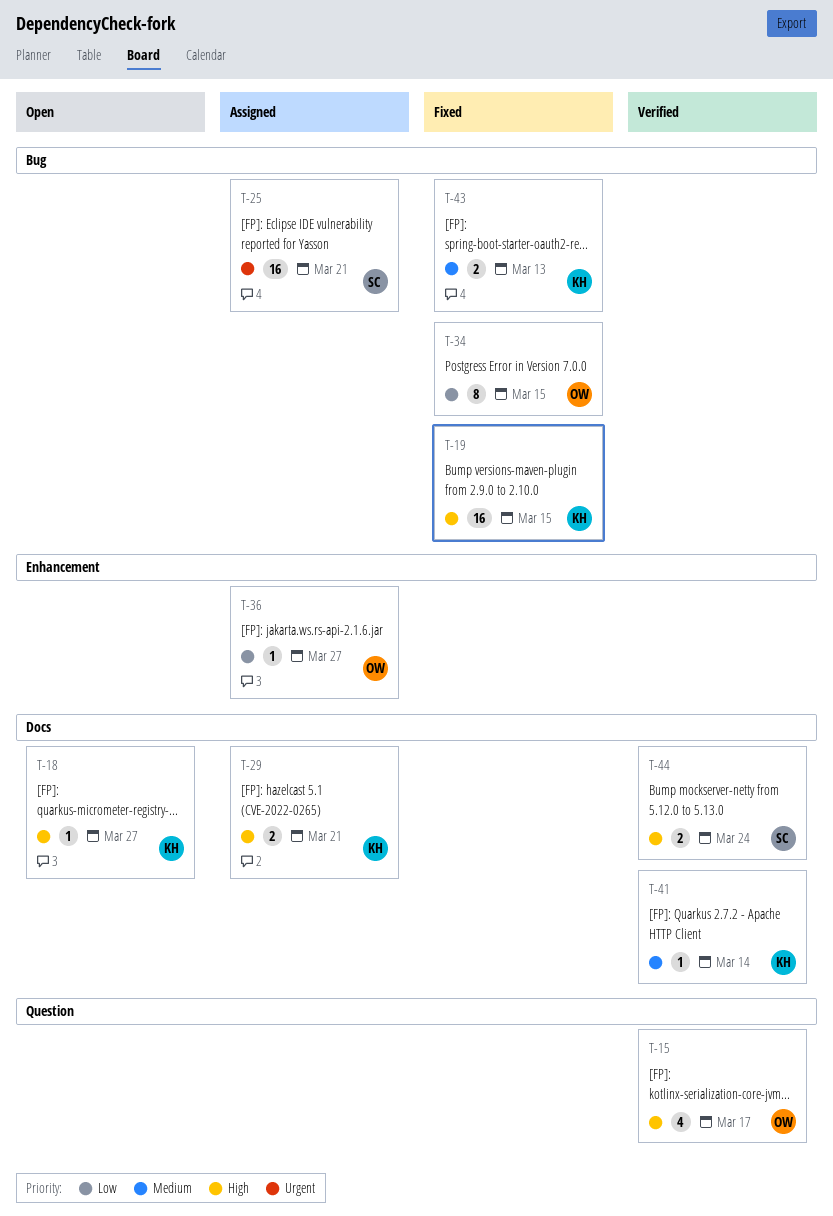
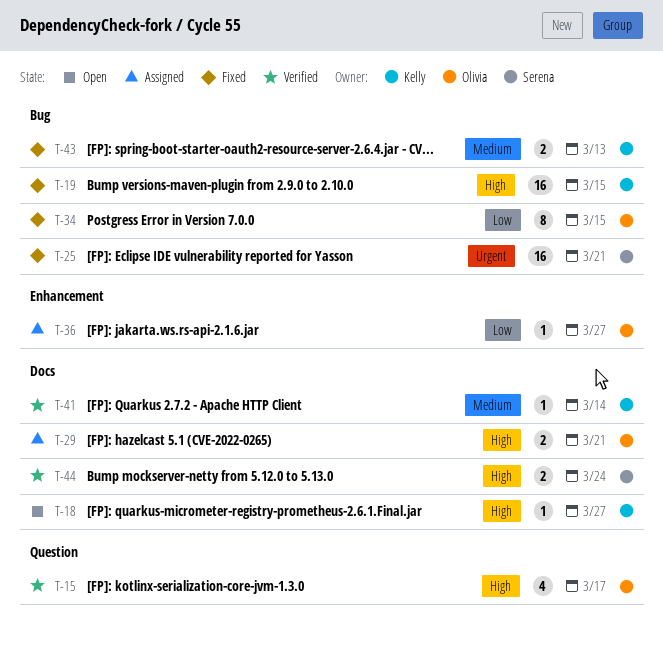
T-25, status: Assigned -> Fixed
T-29, owner: Kelly -> Olivia

